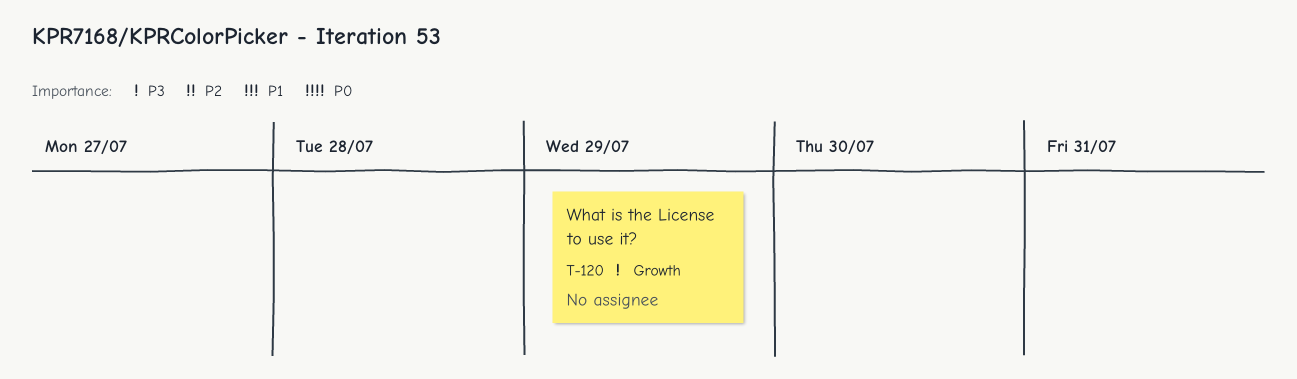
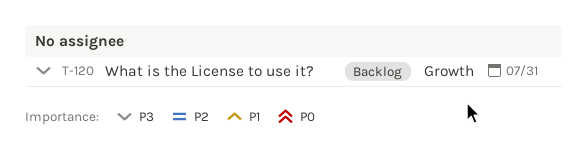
T-120, due: Jul 29 -> Jul 31

